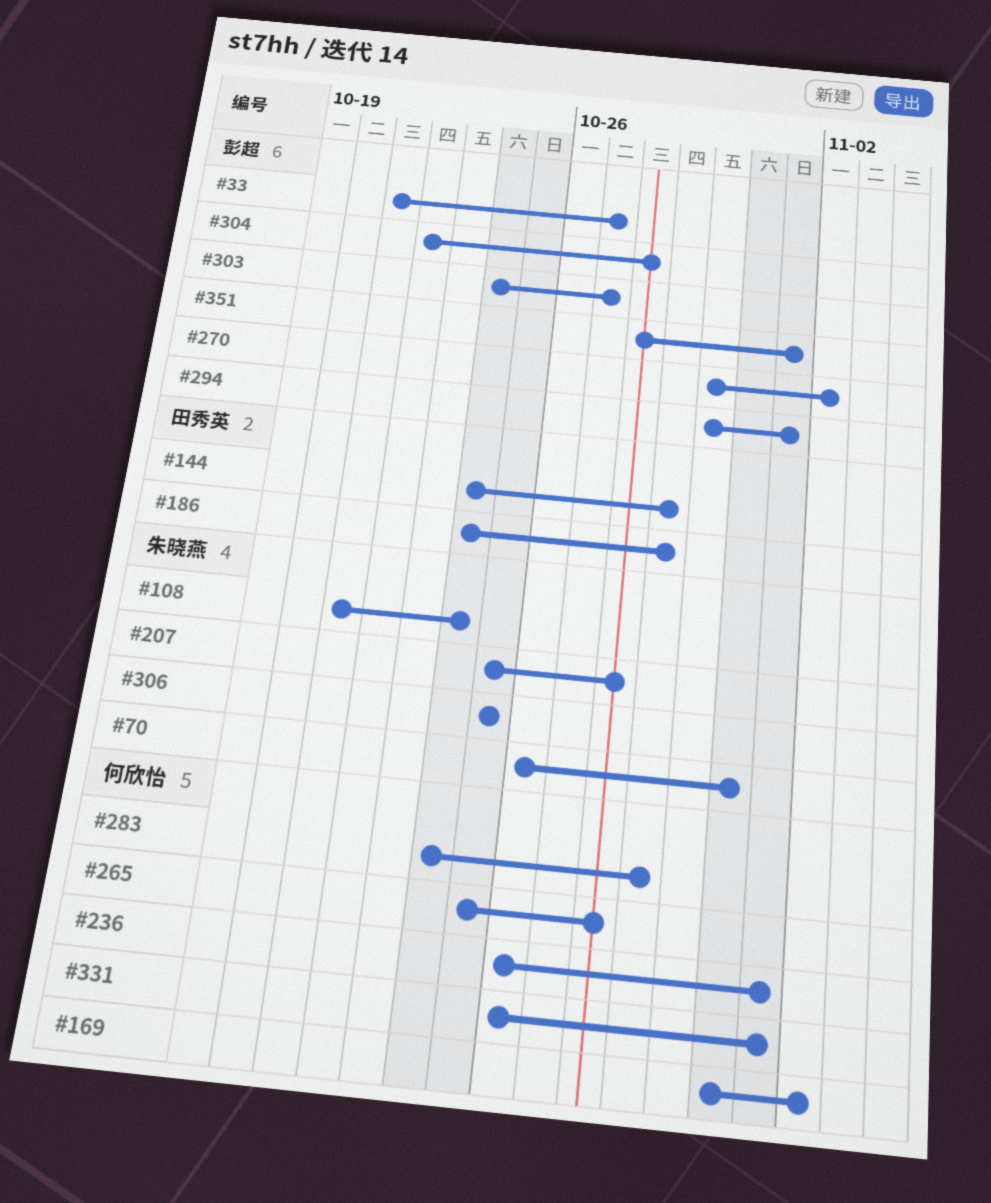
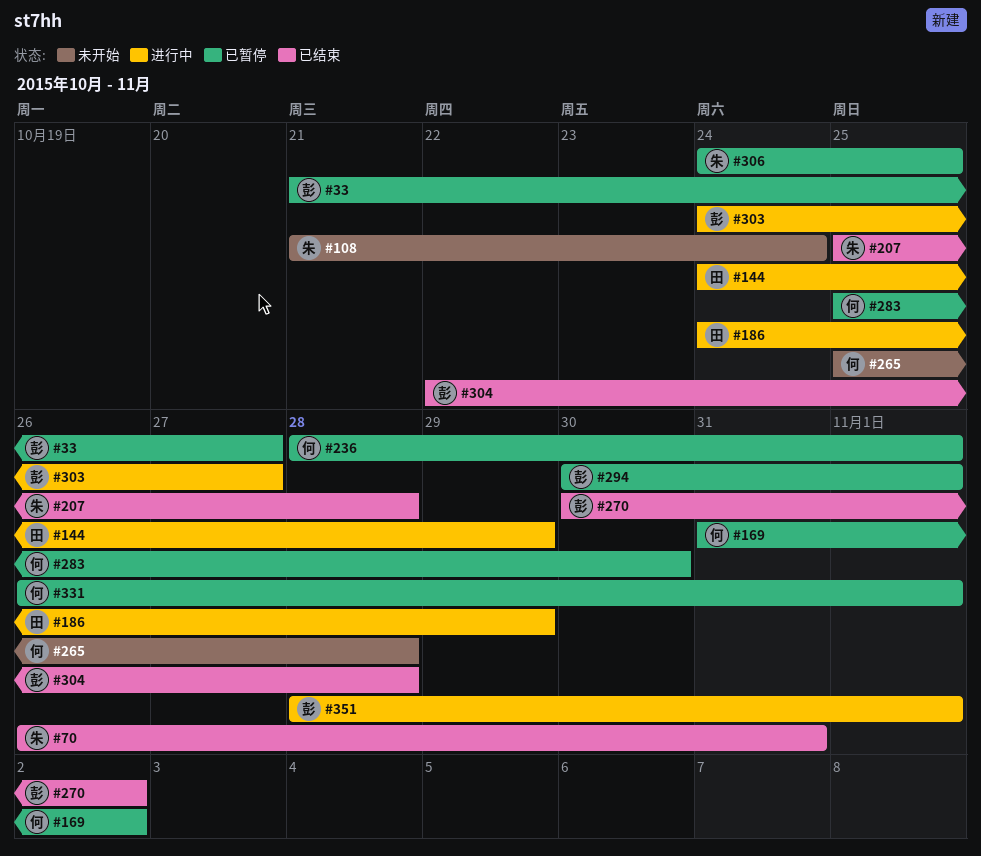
#236, start: Oct 26 -> Oct 28
#283, start: Oct 24 -> Oct 25
#283, due: Oct 29 -> Oct 30
#306, start: Oct 25 -> Oct 24

